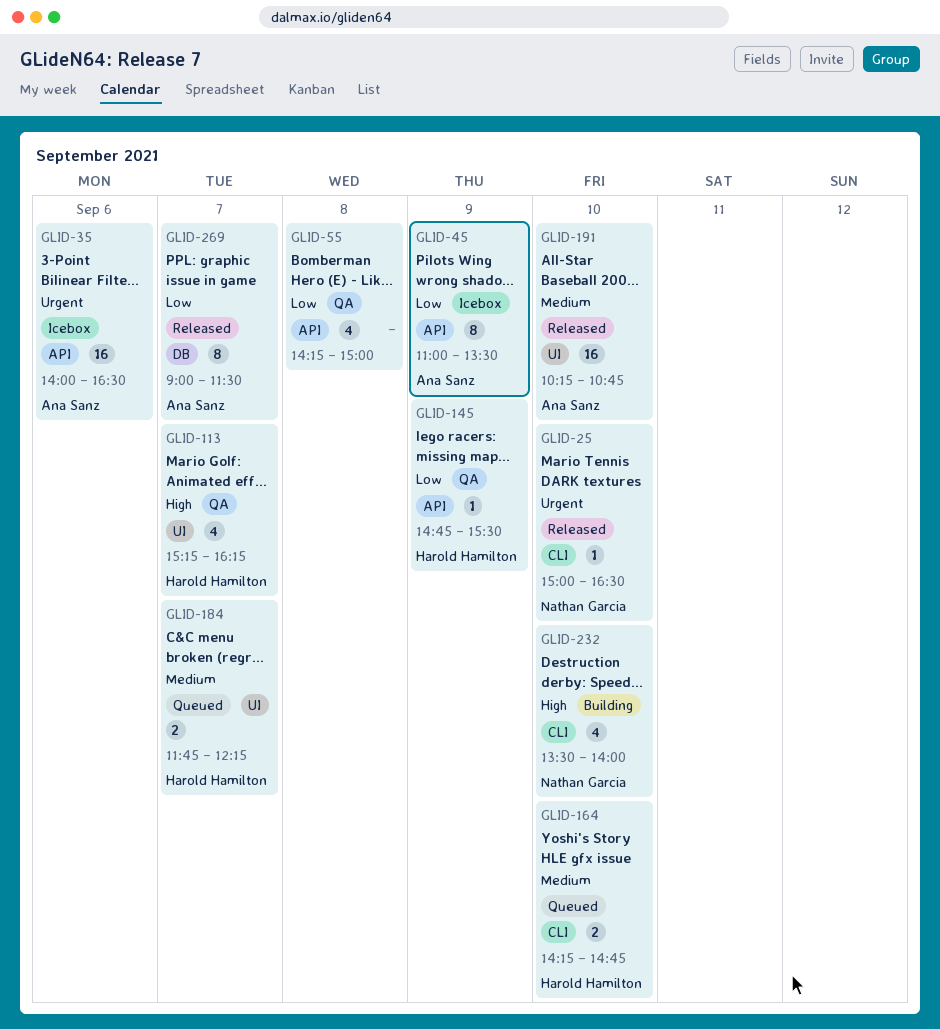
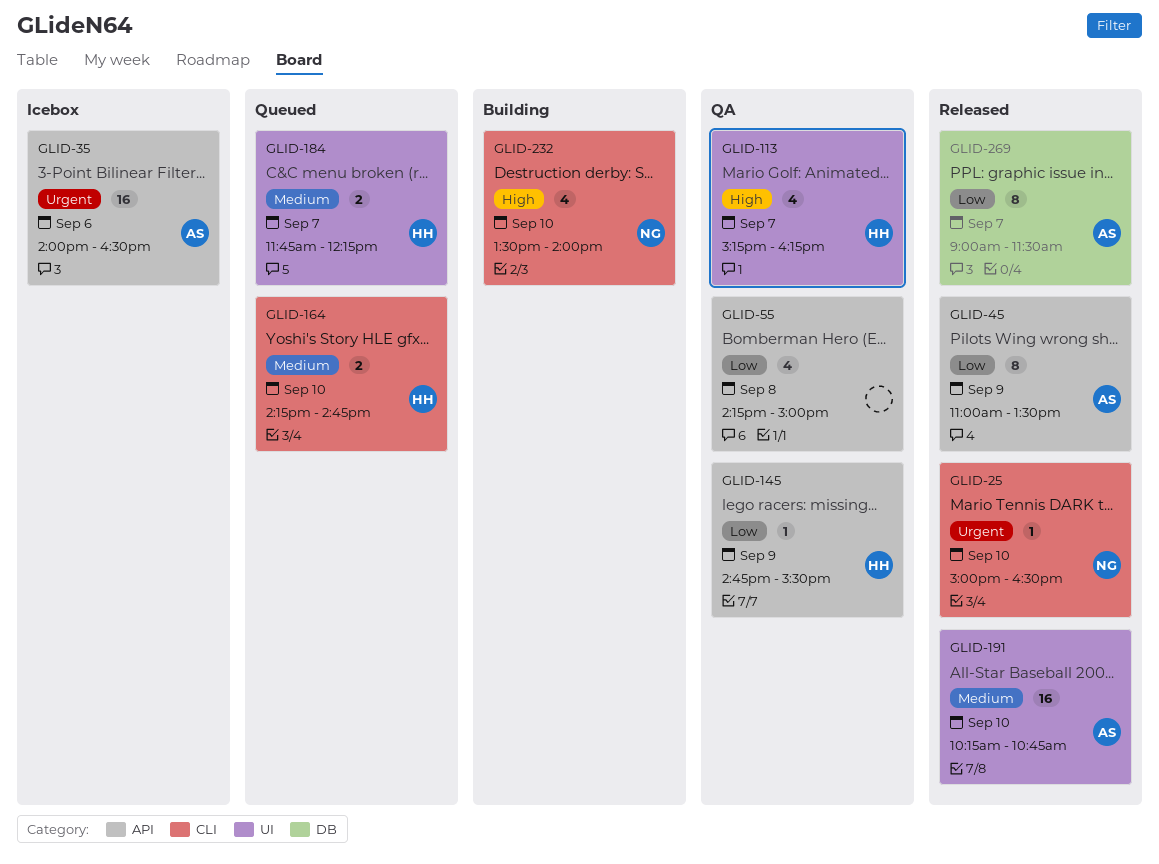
GLID-45, status: Icebox -> Released

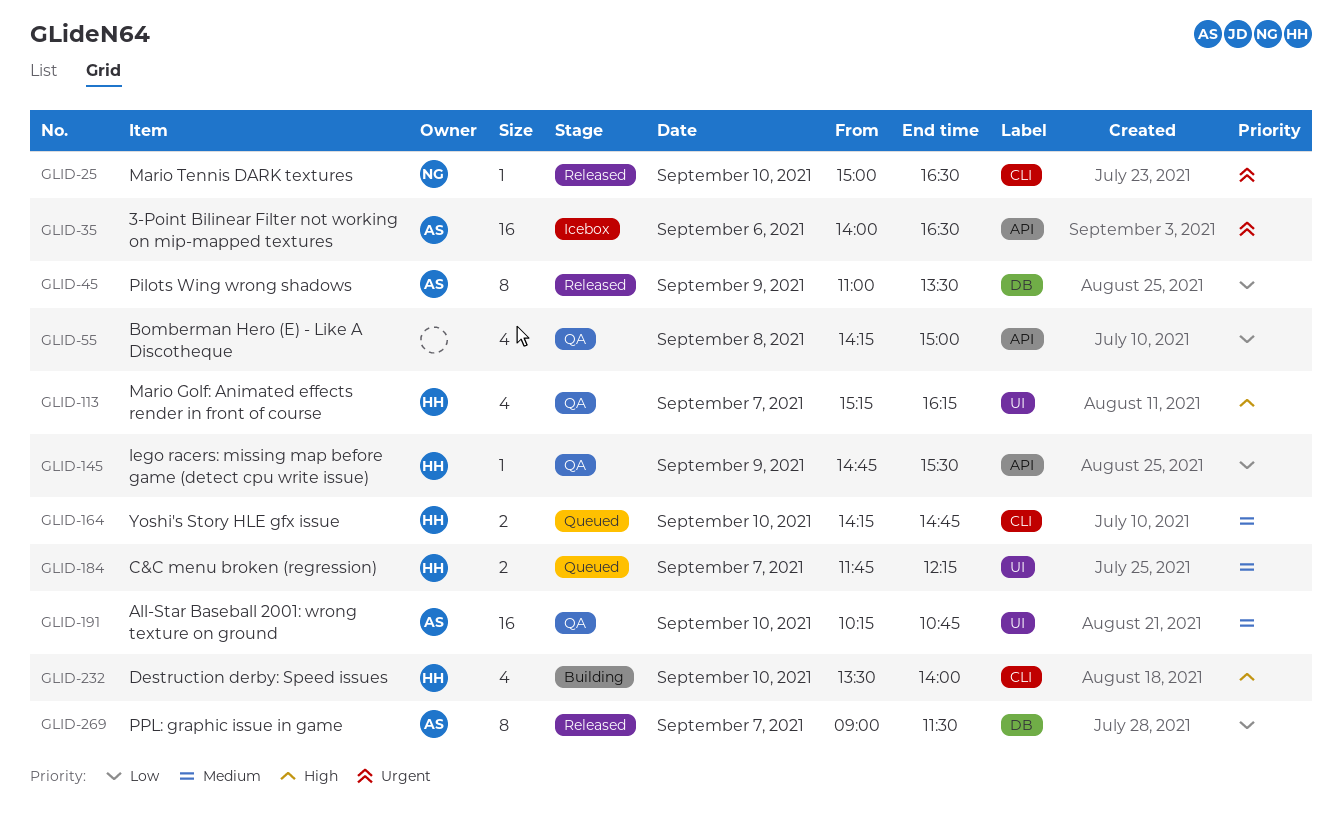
GLID-45, label: API -> DB
GLID-191, status: Released -> QA
GLID-232, owner: NG -> HH

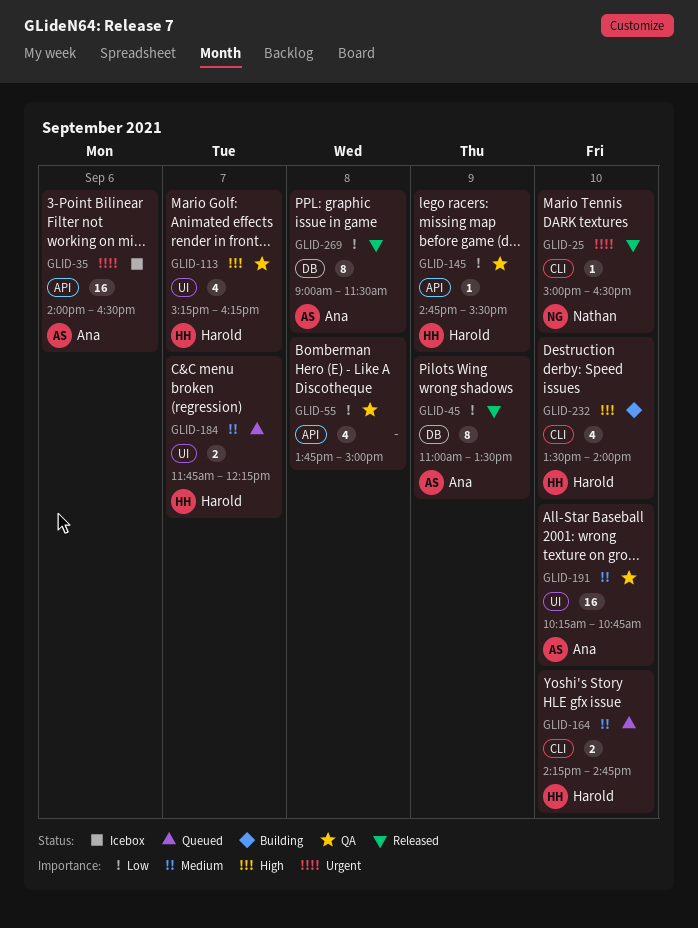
GLID-55, begins: 14:15 -> 13:45
GLID-269, day: Sep 7 -> Sep 8

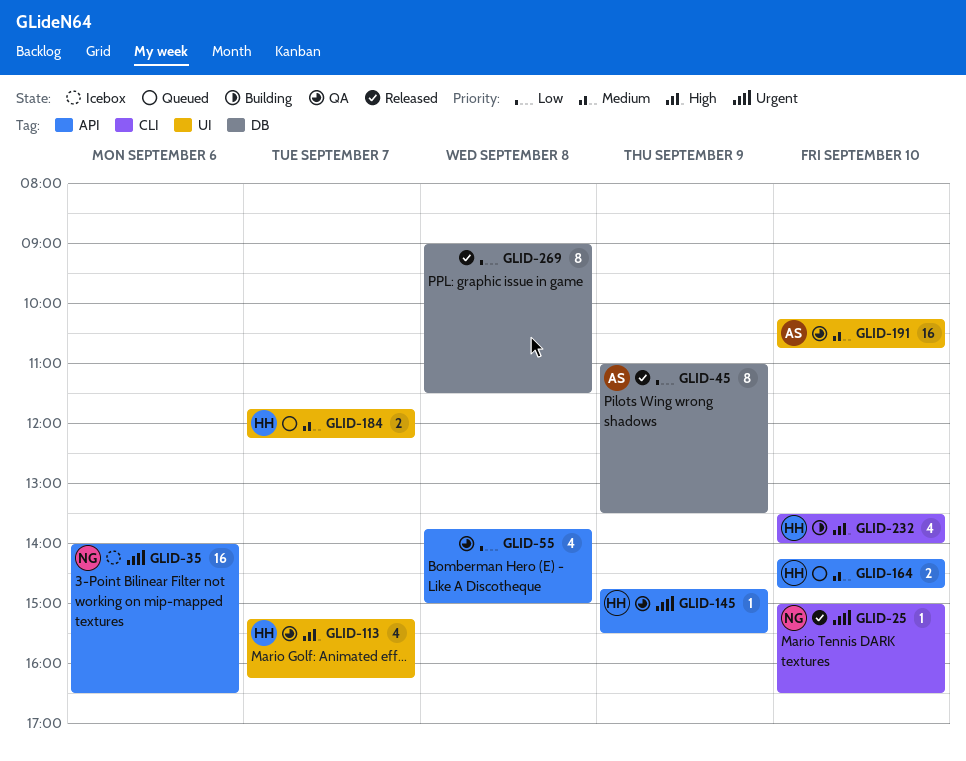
GLID-35, owner: Ana -> Nathan
GLID-145, priority: Low -> Urgent
GLID-164, label: CLI -> API
GLID-269, owner: Ana -> none

